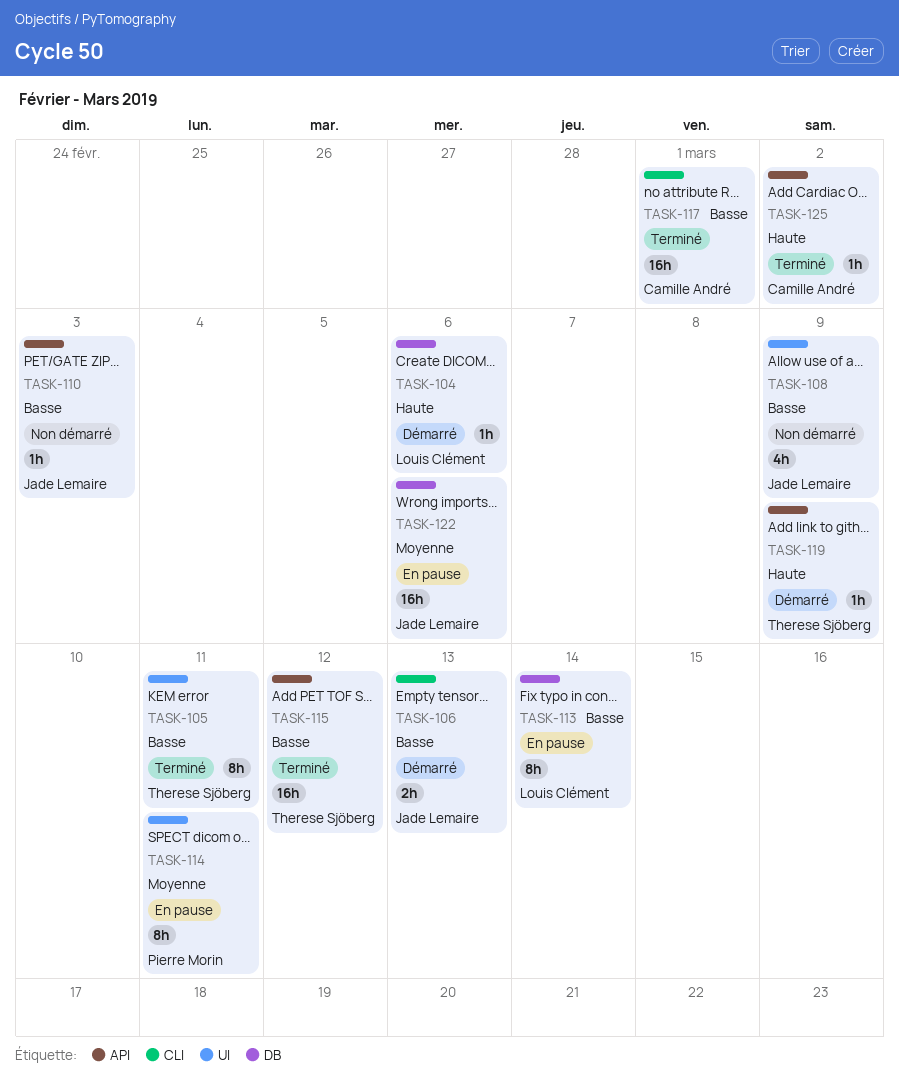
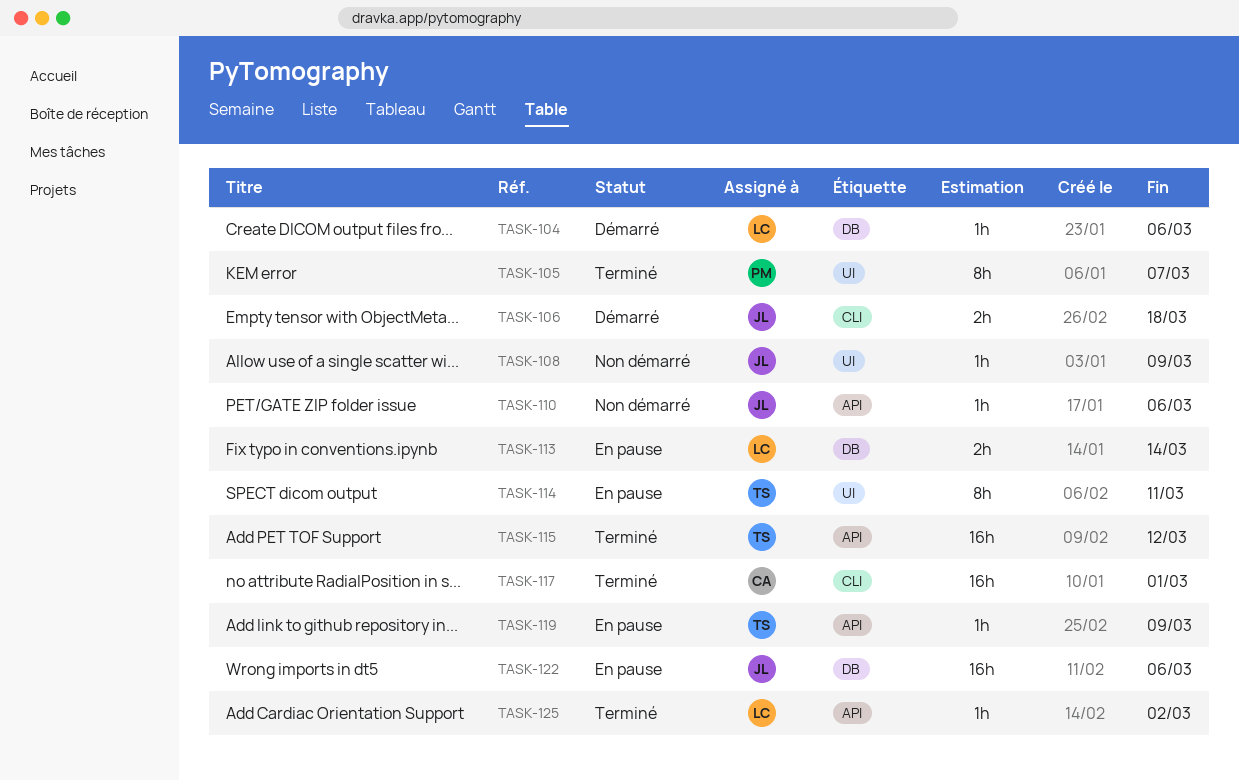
TASK-105, owner: Therese Sjöberg -> Pierre Morin
TASK-105, due: Mar 11 -> Mar 7
TASK-106, due: Mar 13 -> Mar 18
TASK-108, estimate: 4h -> 1h
TASK-110, due: Mar 3 -> Mar 6
TASK-113, estimate: 8h -> 2h
TASK-114, owner: Pierre Morin -> Therese Sjöberg
TASK-119, status: Démarré -> En pause
TASK-125, owner: Camille André -> Louis Clément

